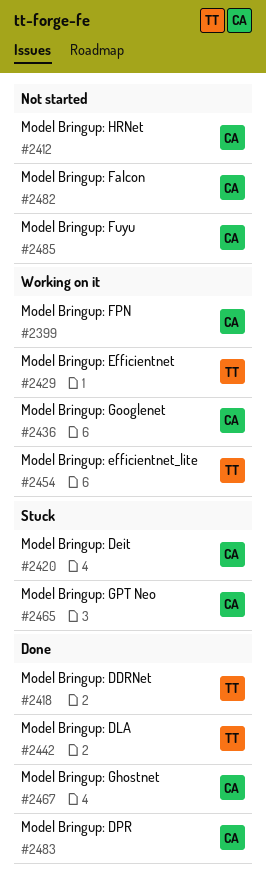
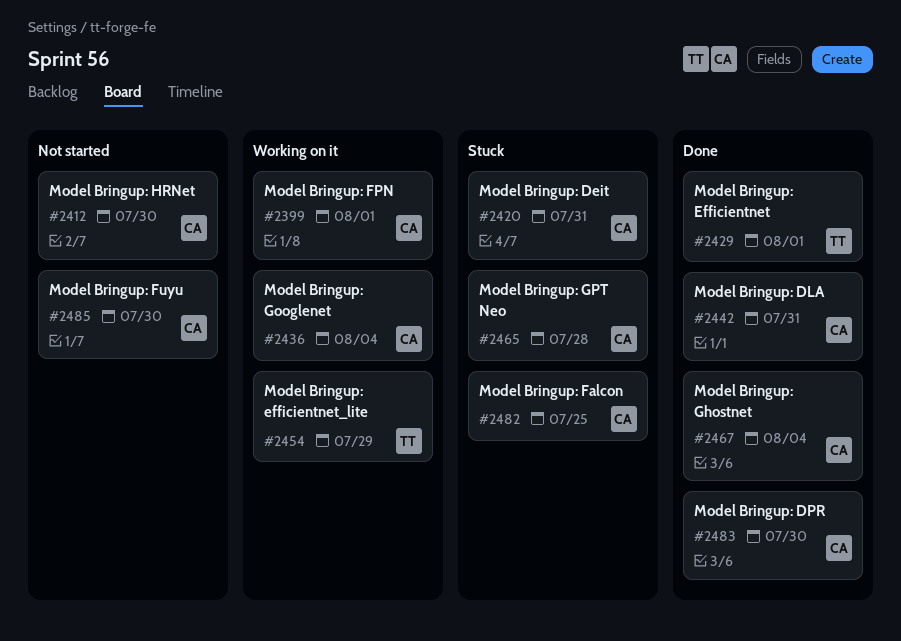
#2418: present -> none
#2429, status: Working on it -> Done
#2442, owner: TT -> CA
#2482, status: Not started -> Stuck

